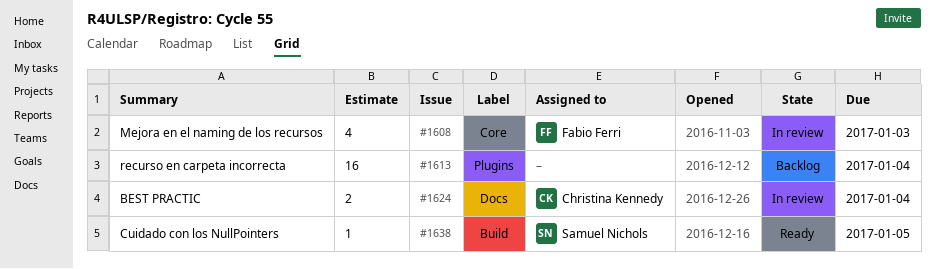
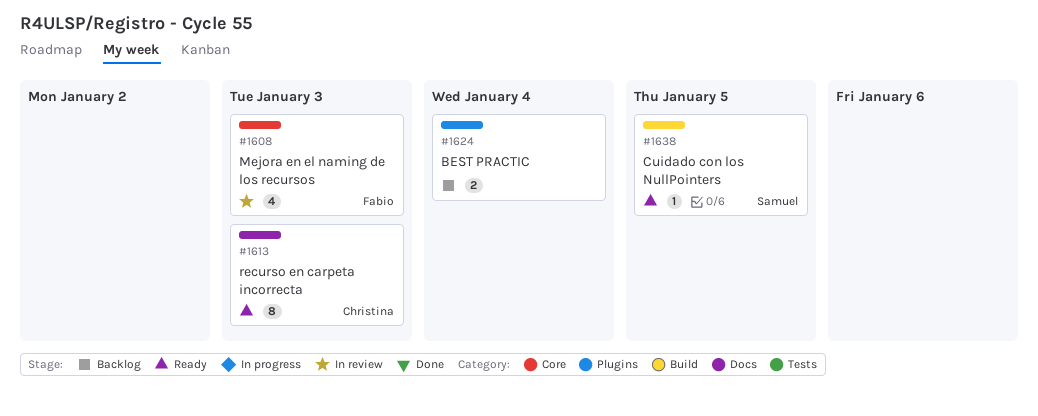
#1613, status: Backlog -> Ready
#1613, owner: none -> Christina Kennedy
#1613, label: Plugins -> Docs
#1613, estimate: 16 -> 8
#1613, due: Jan 4 -> Jan 3
#1624, status: In review -> Backlog
#1624, owner: Christina Kennedy -> none
#1624, label: Docs -> Plugins

